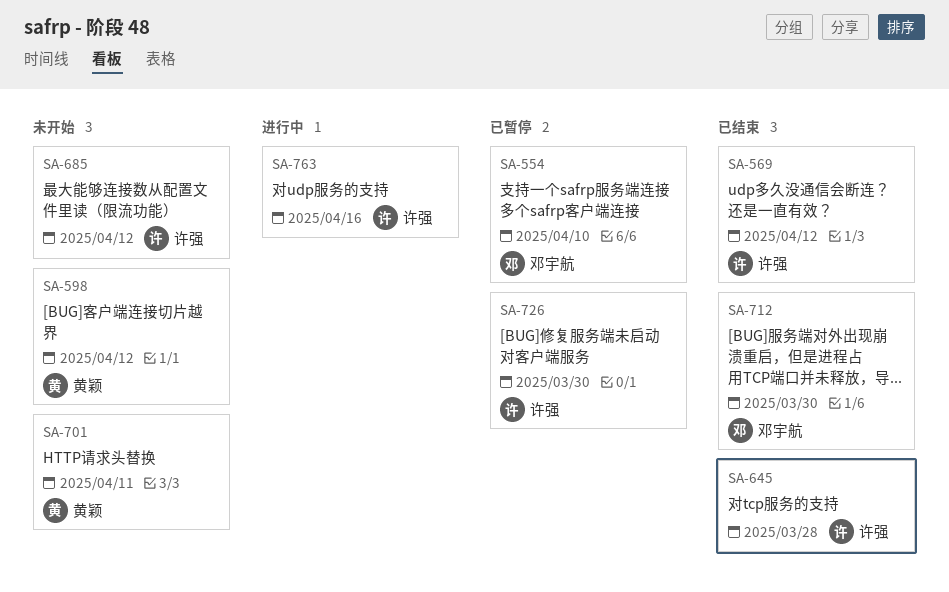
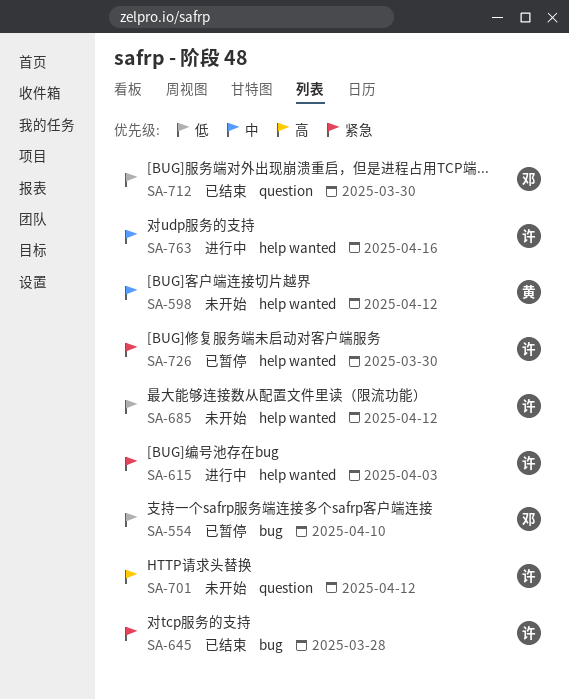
SA-569: present -> none
SA-615: none -> present
SA-701, owner: 黄颖 -> 许强
SA-701, due: Apr 11 -> Apr 12

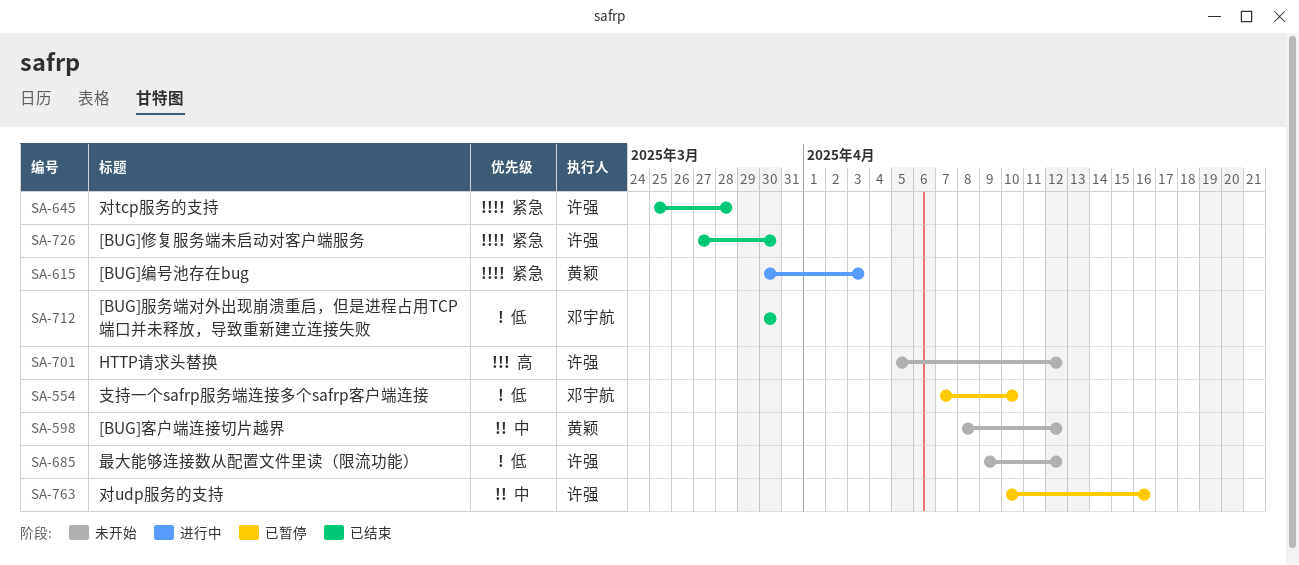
SA-615, owner: 许强 -> 黄颖
SA-726, status: 已暂停 -> 已结束
SA-763, status: 进行中 -> 已暂停

